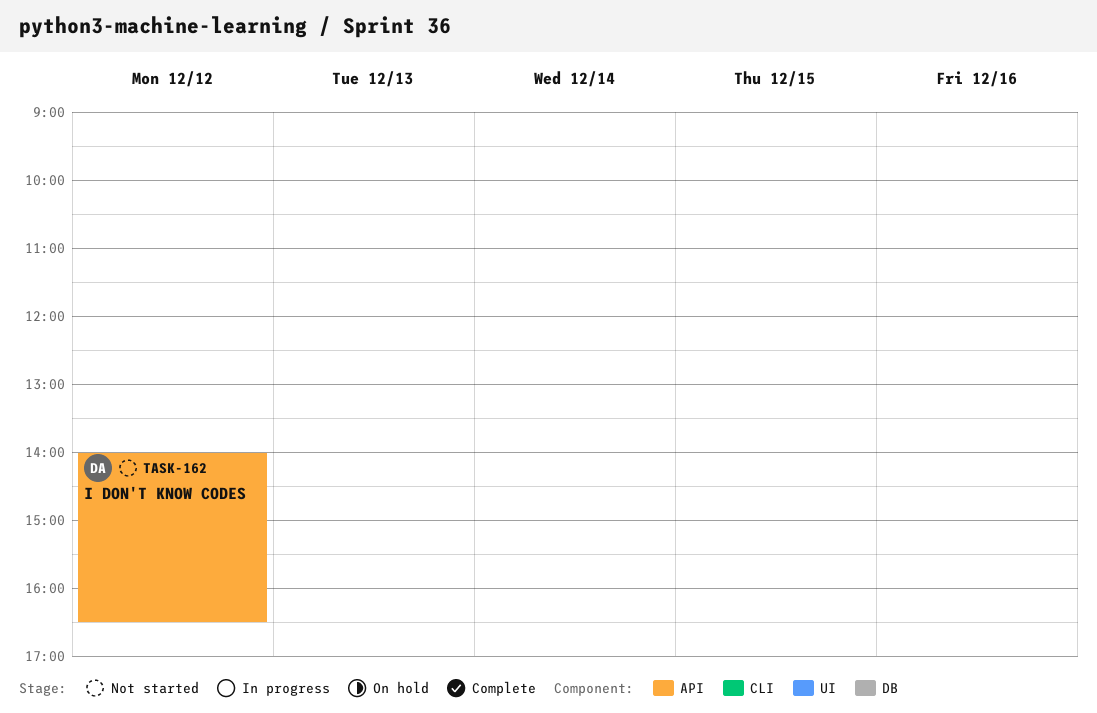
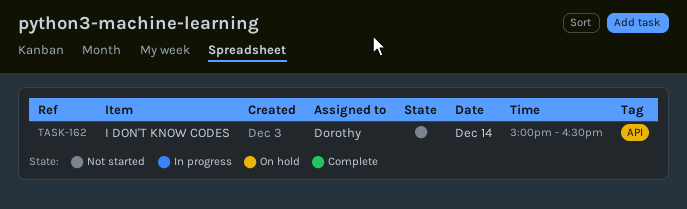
TASK-162, day: Dec 12 -> Dec 14
TASK-162, begins: 14:00 -> 15:00

